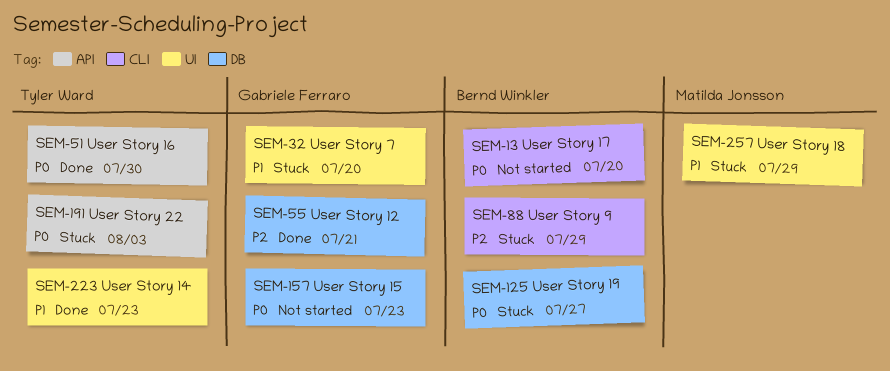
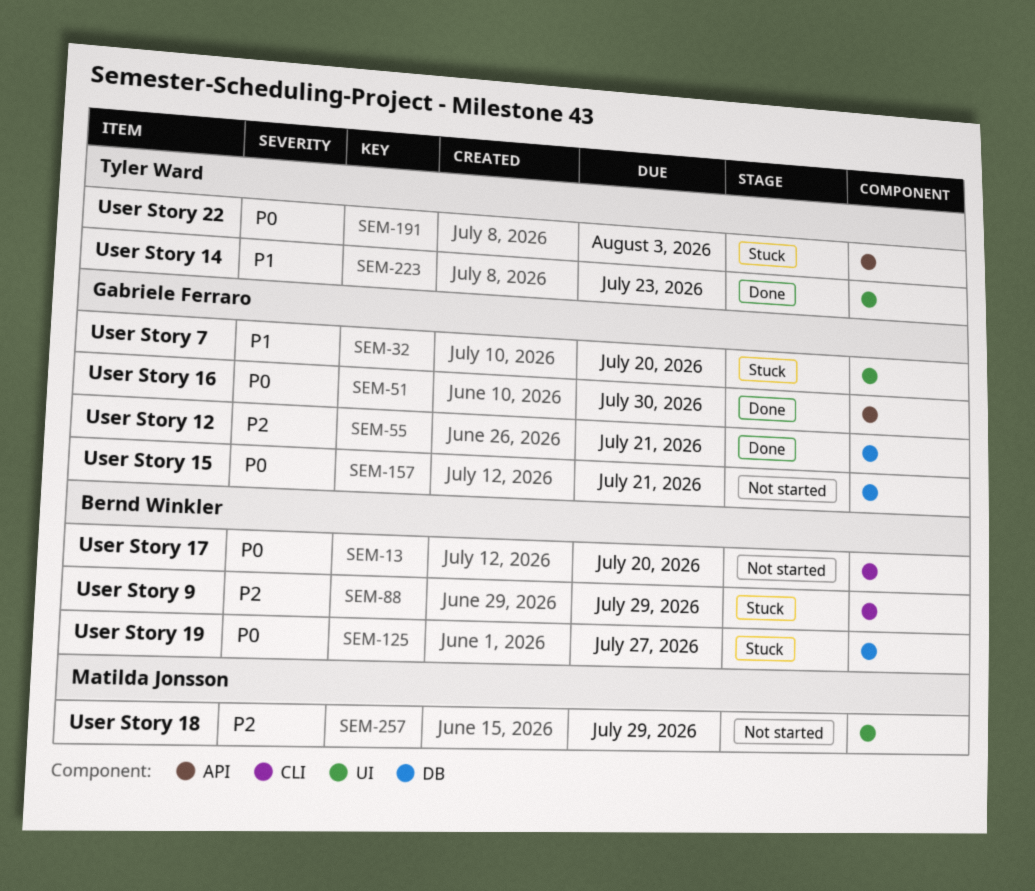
SEM-51, owner: Tyler Ward -> Gabriele Ferraro
SEM-157, due: Jul 23 -> Jul 21
SEM-257, status: Stuck -> Not started
SEM-257, priority: P1 -> P2

